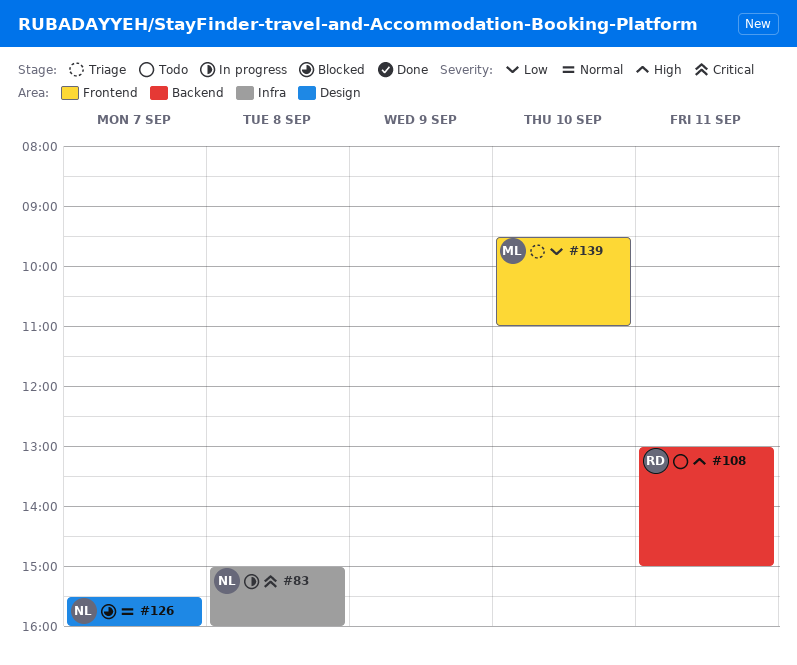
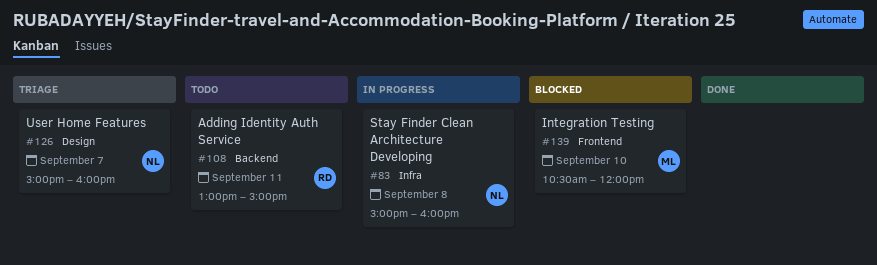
#126, status: Blocked -> Triage
#126, begins: 15:30 -> 15:00
#139, status: Triage -> Blocked
#139, begins: 09:30 -> 10:30
#139, ends: 11:00 -> 12:00

